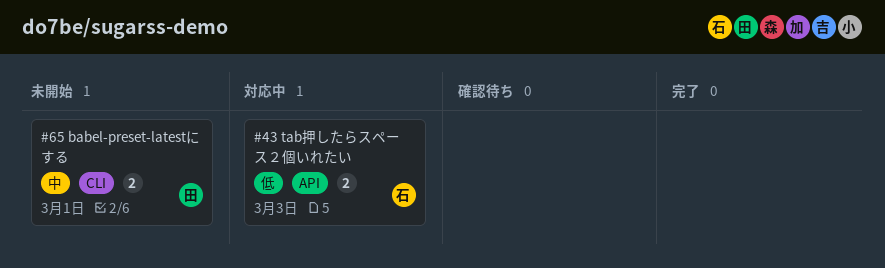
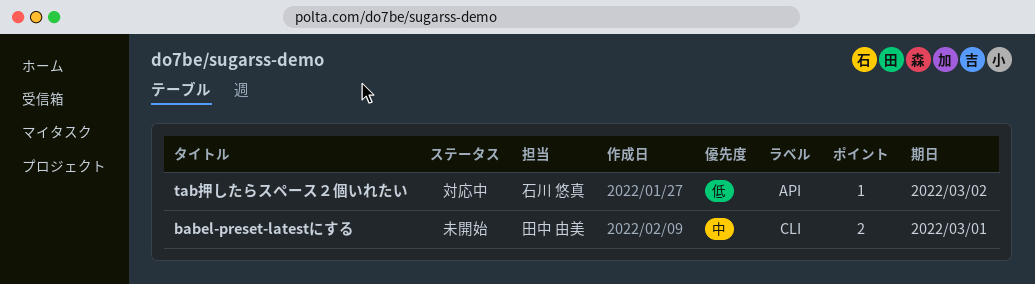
tab押したらスペース２個いれたい, estimate: 2 -> 1
tab押したらスペース２個いれたい, due: Mar 3 -> Mar 2

